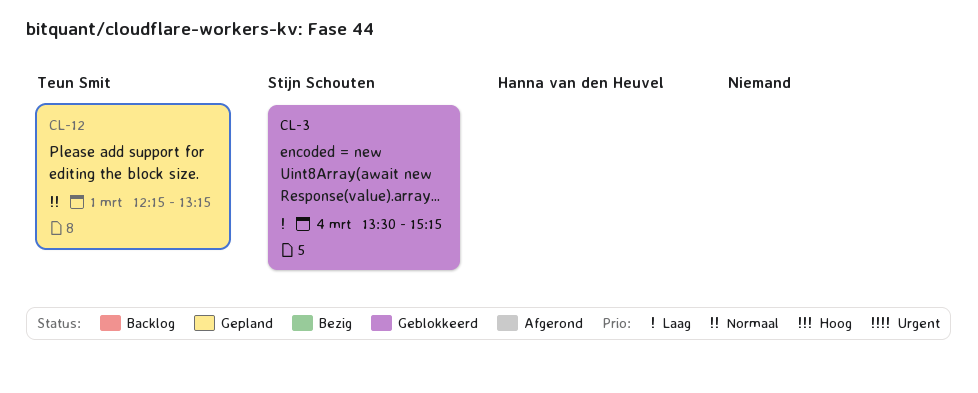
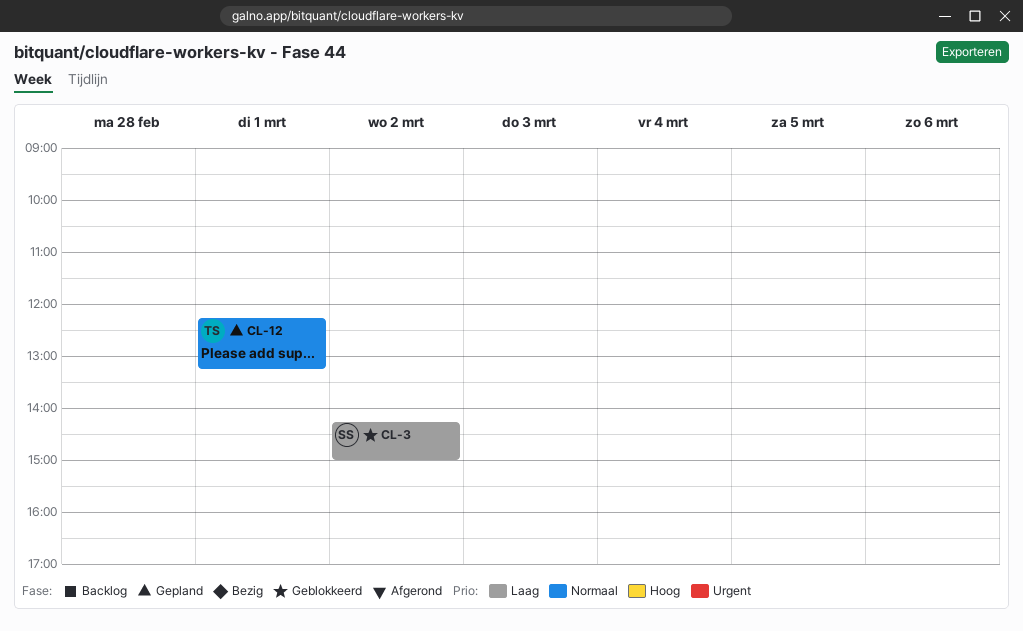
CL-3, day: Mar 4 -> Mar 2
CL-3, begins: 13:30 -> 14:15
CL-3, ends: 15:15 -> 15:00

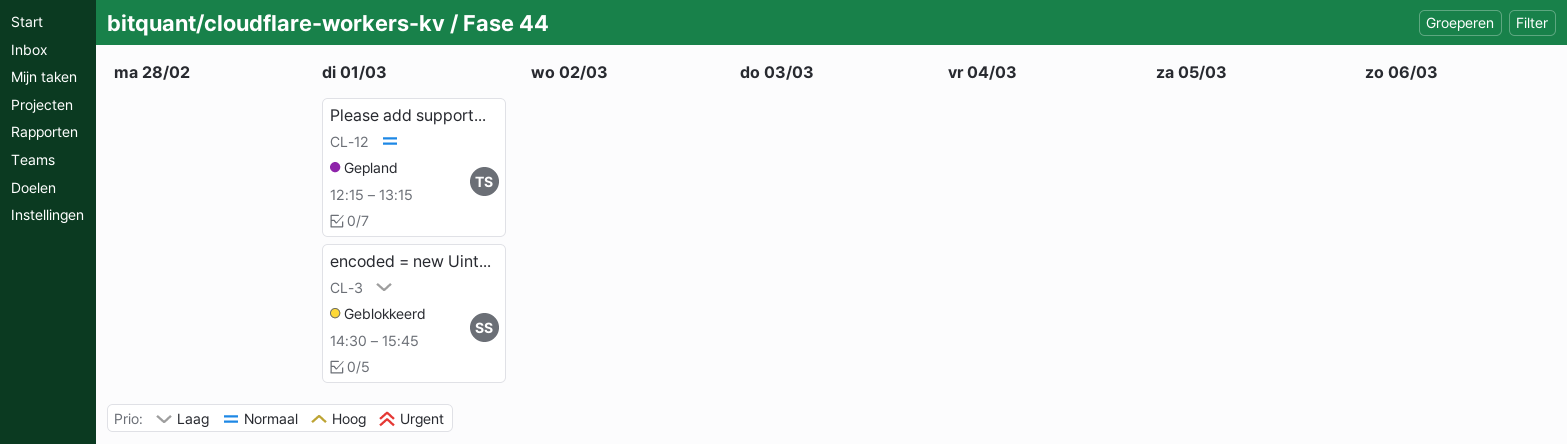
CL-3, day: Mar 2 -> Mar 1
CL-3, begins: 14:15 -> 14:30
CL-3, ends: 15:00 -> 15:45

